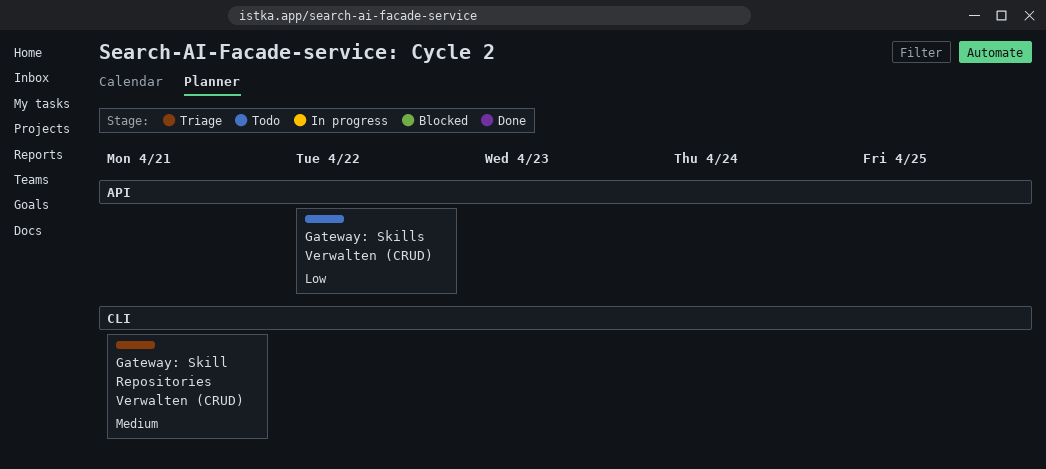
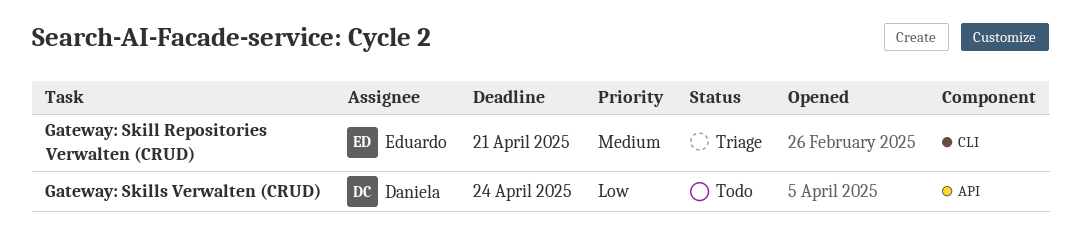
Gateway: Skills Verwalten (CRUD), due: Apr 22 -> Apr 24

